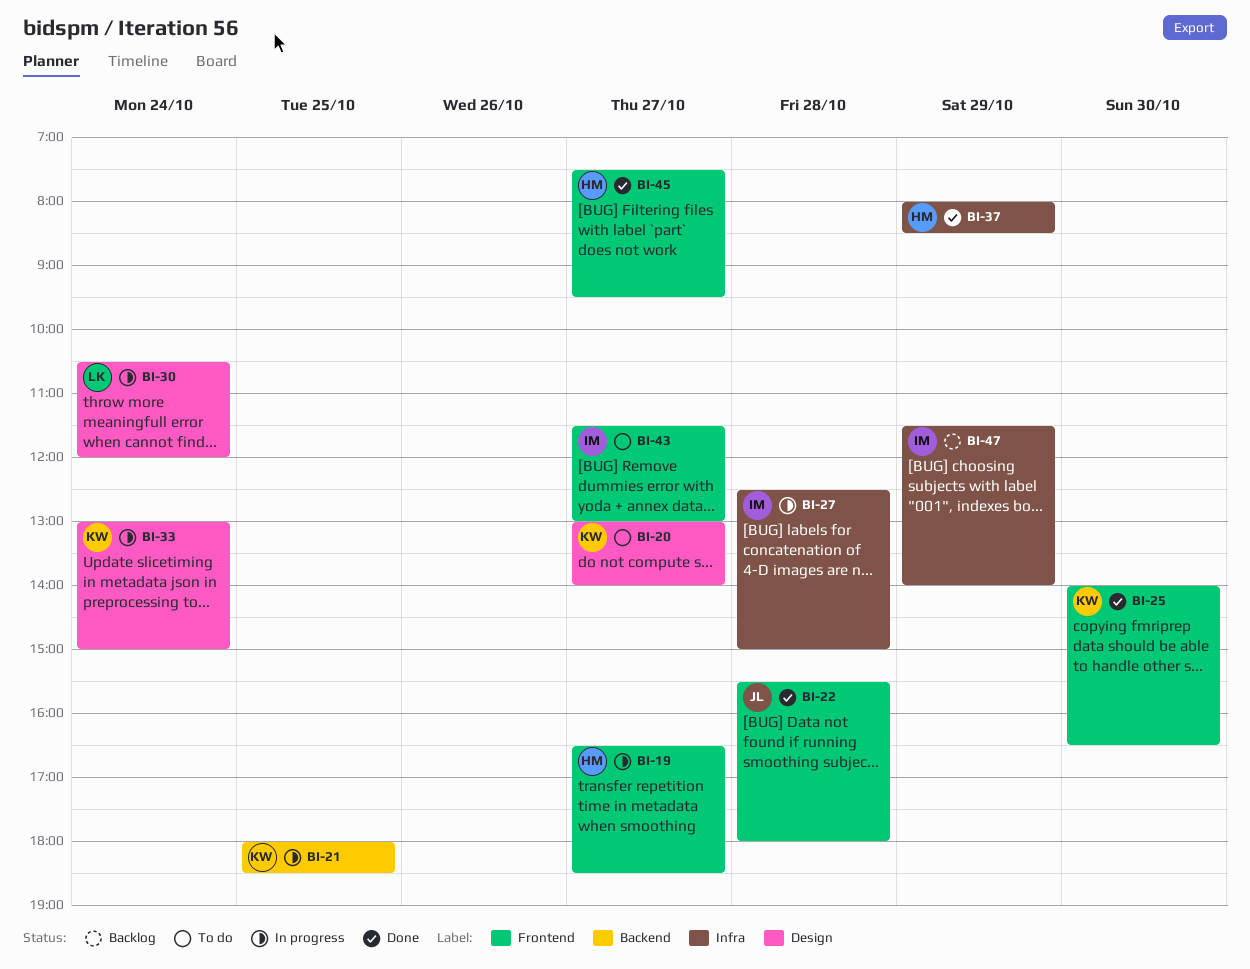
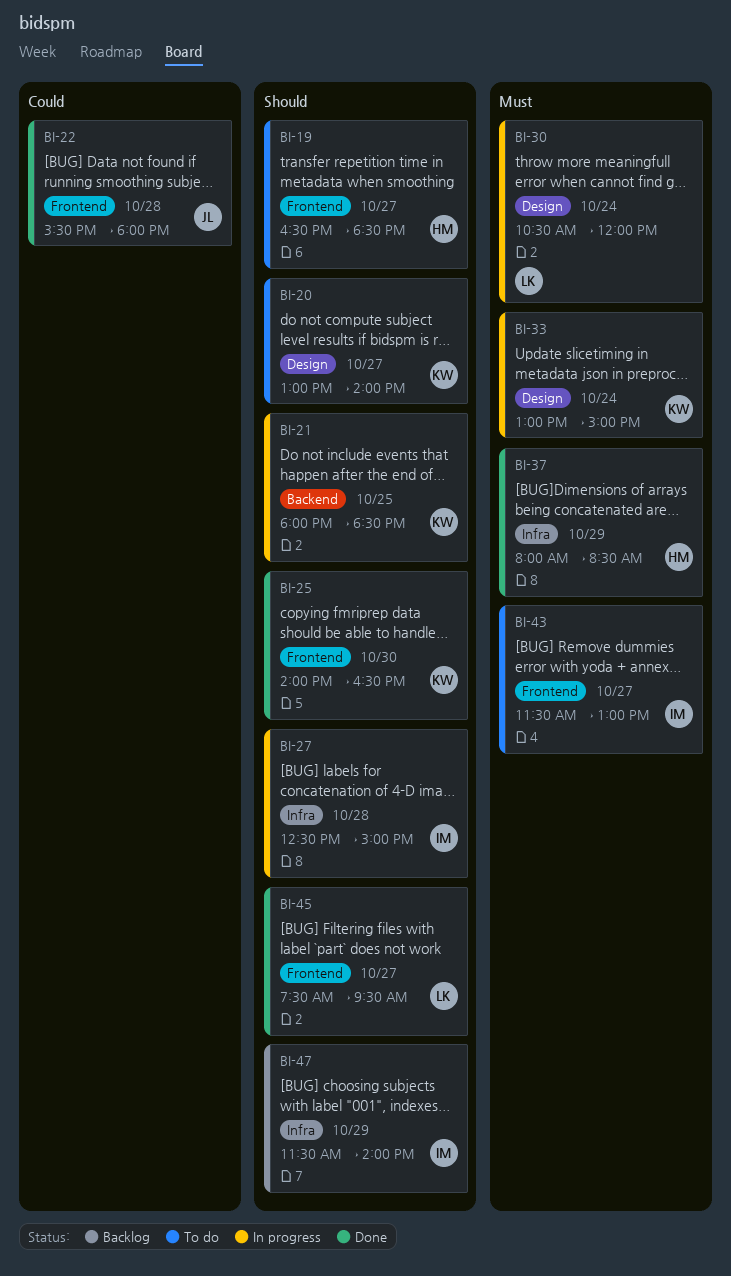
BI-19, status: In progress -> To do
BI-45, owner: HM -> LK

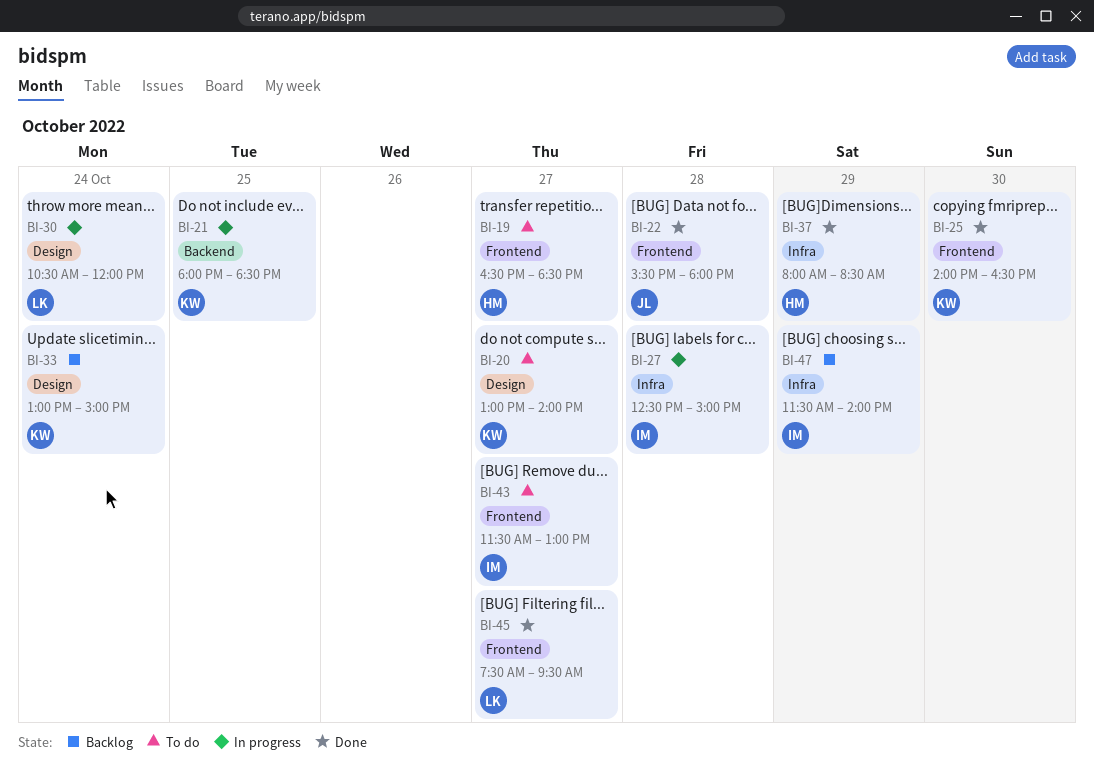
BI-33, status: In progress -> Backlog

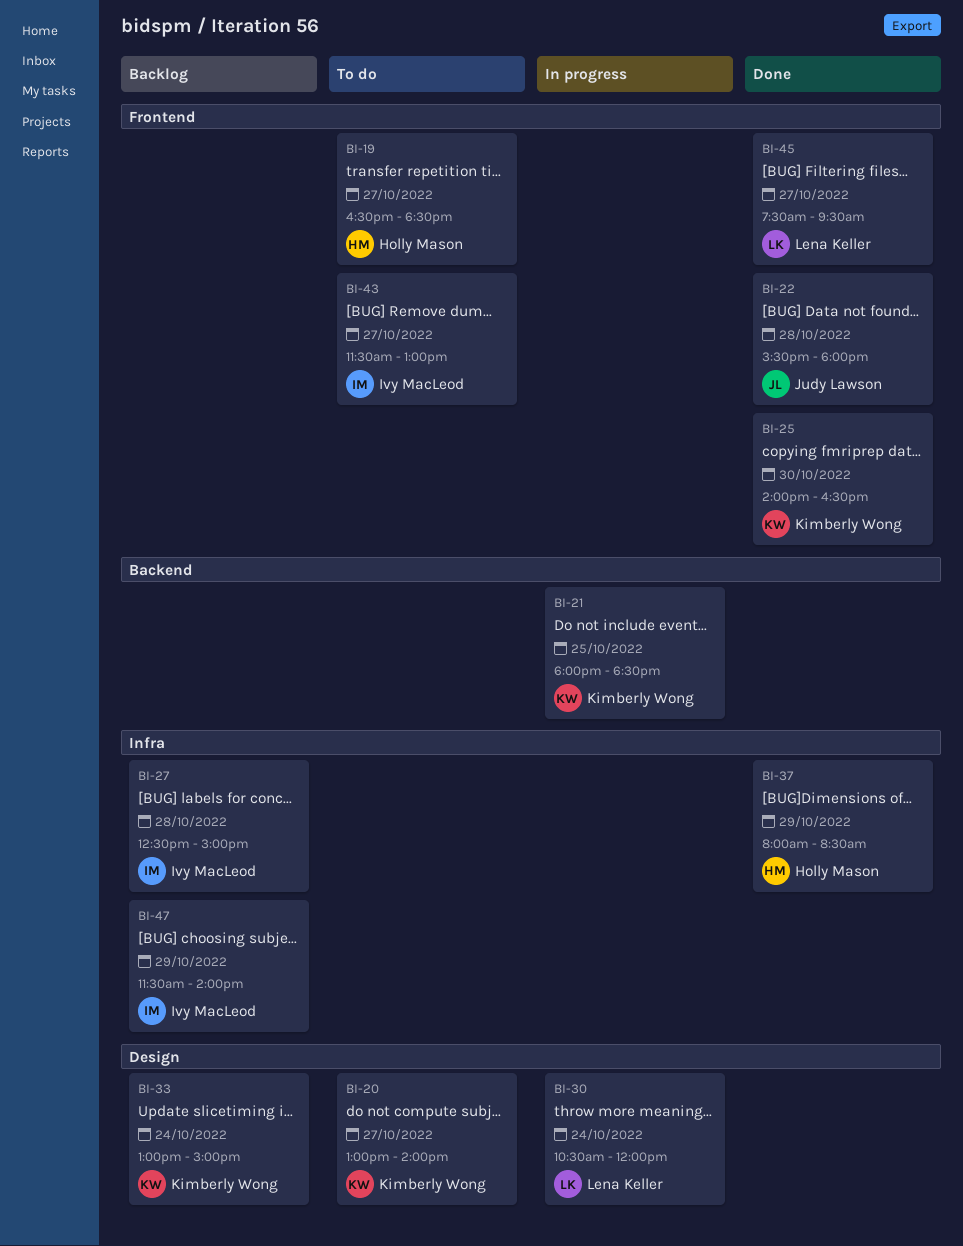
BI-27, status: In progress -> Backlog

